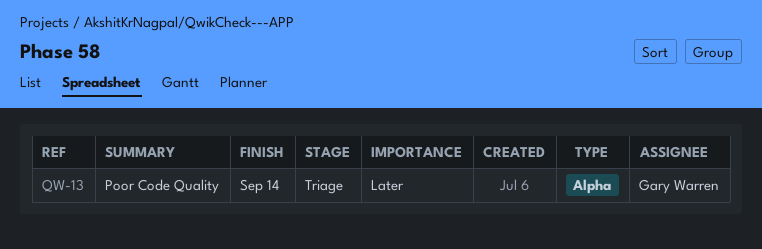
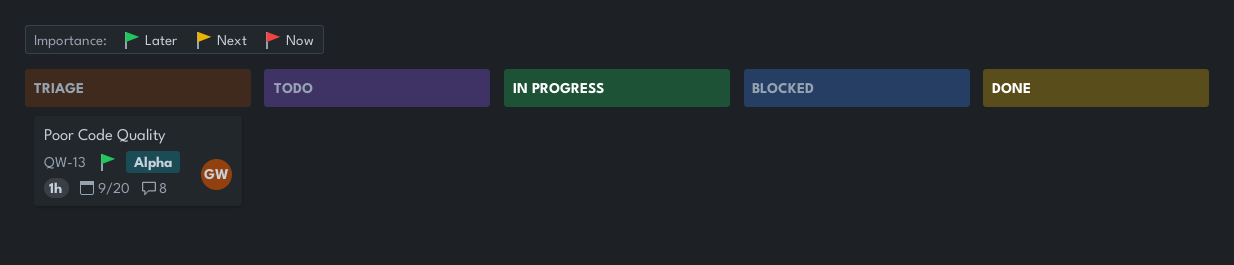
QW-13, due: Sep 14 -> Sep 20

